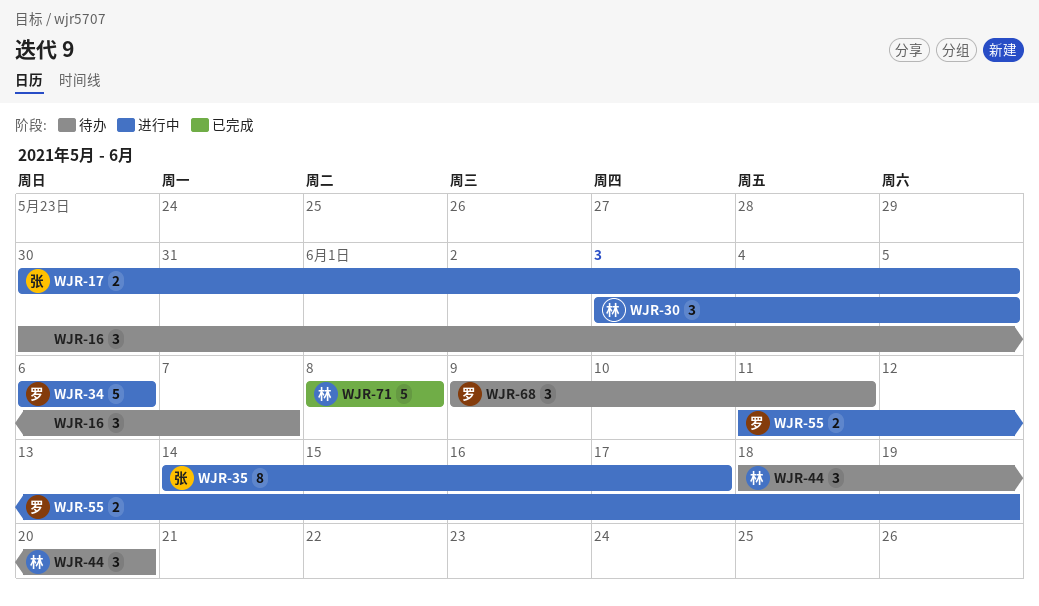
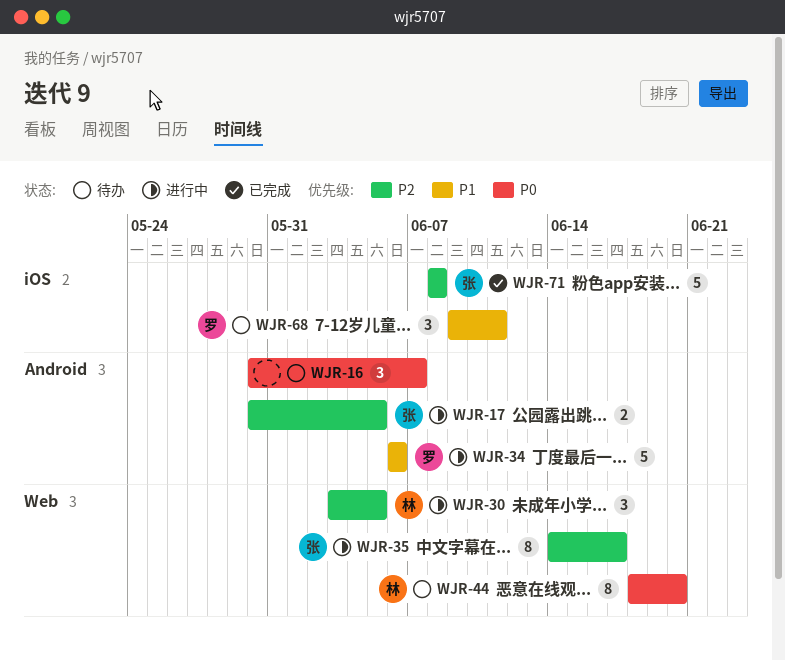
WJR-44, estimate: 3 -> 8
WJR-55: present -> none
WJR-71, owner: 林 -> 张

